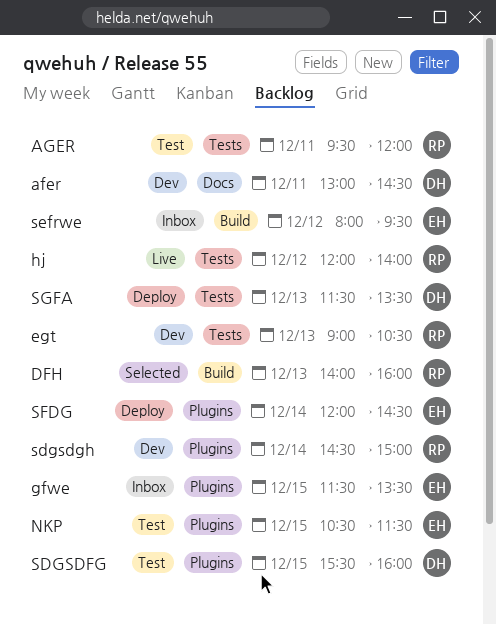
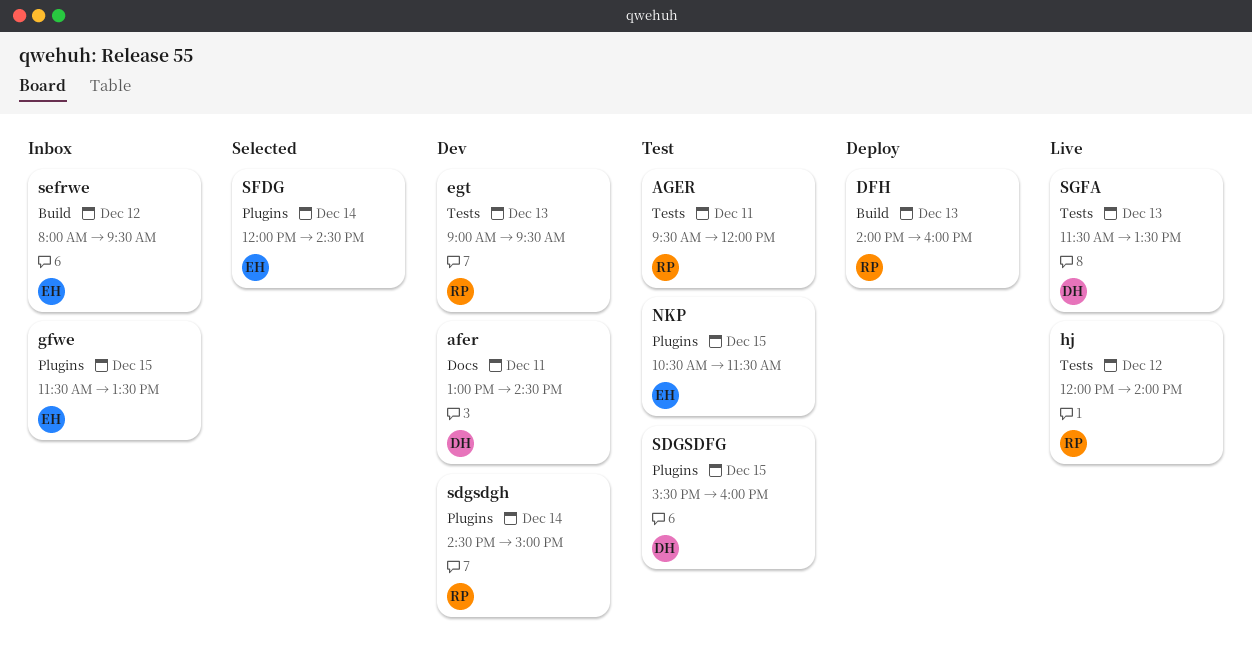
DFH, status: Selected -> Deploy
egt, ends: 10:30 -> 09:30
SFDG, status: Deploy -> Selected
SGFA, status: Deploy -> Live

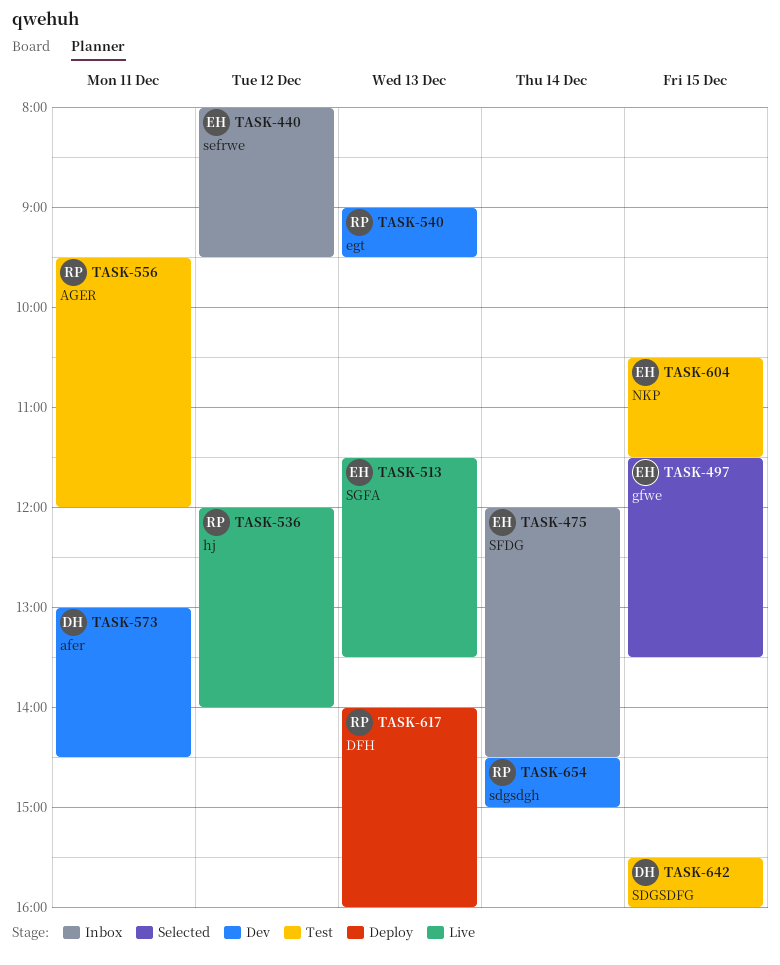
gfwe, status: Inbox -> Selected
SFDG, status: Selected -> Inbox
SGFA, owner: DH -> EH

